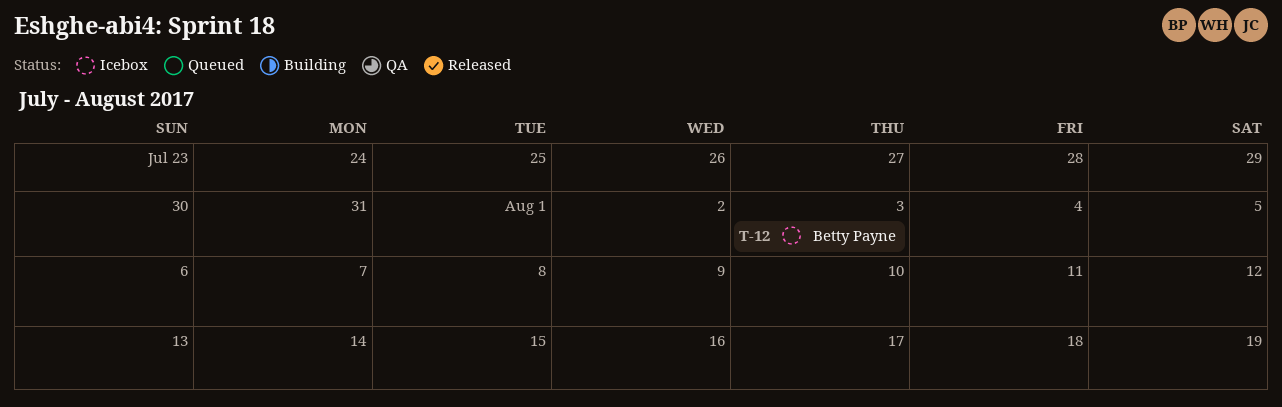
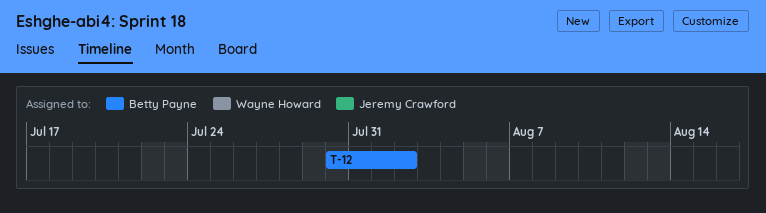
T-12, due: Aug 3 -> Aug 2

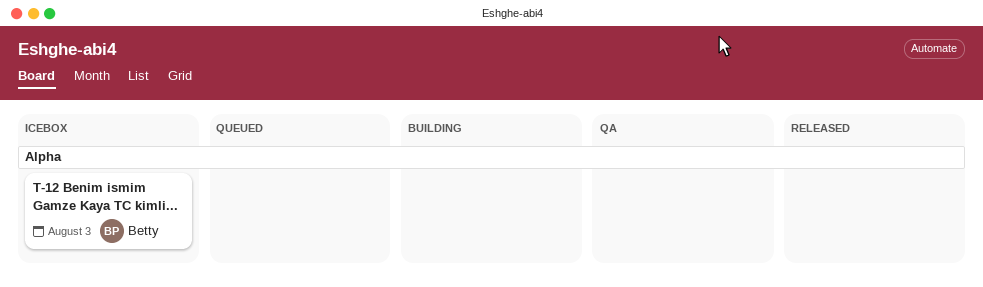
T-12, due: Aug 2 -> Aug 3

